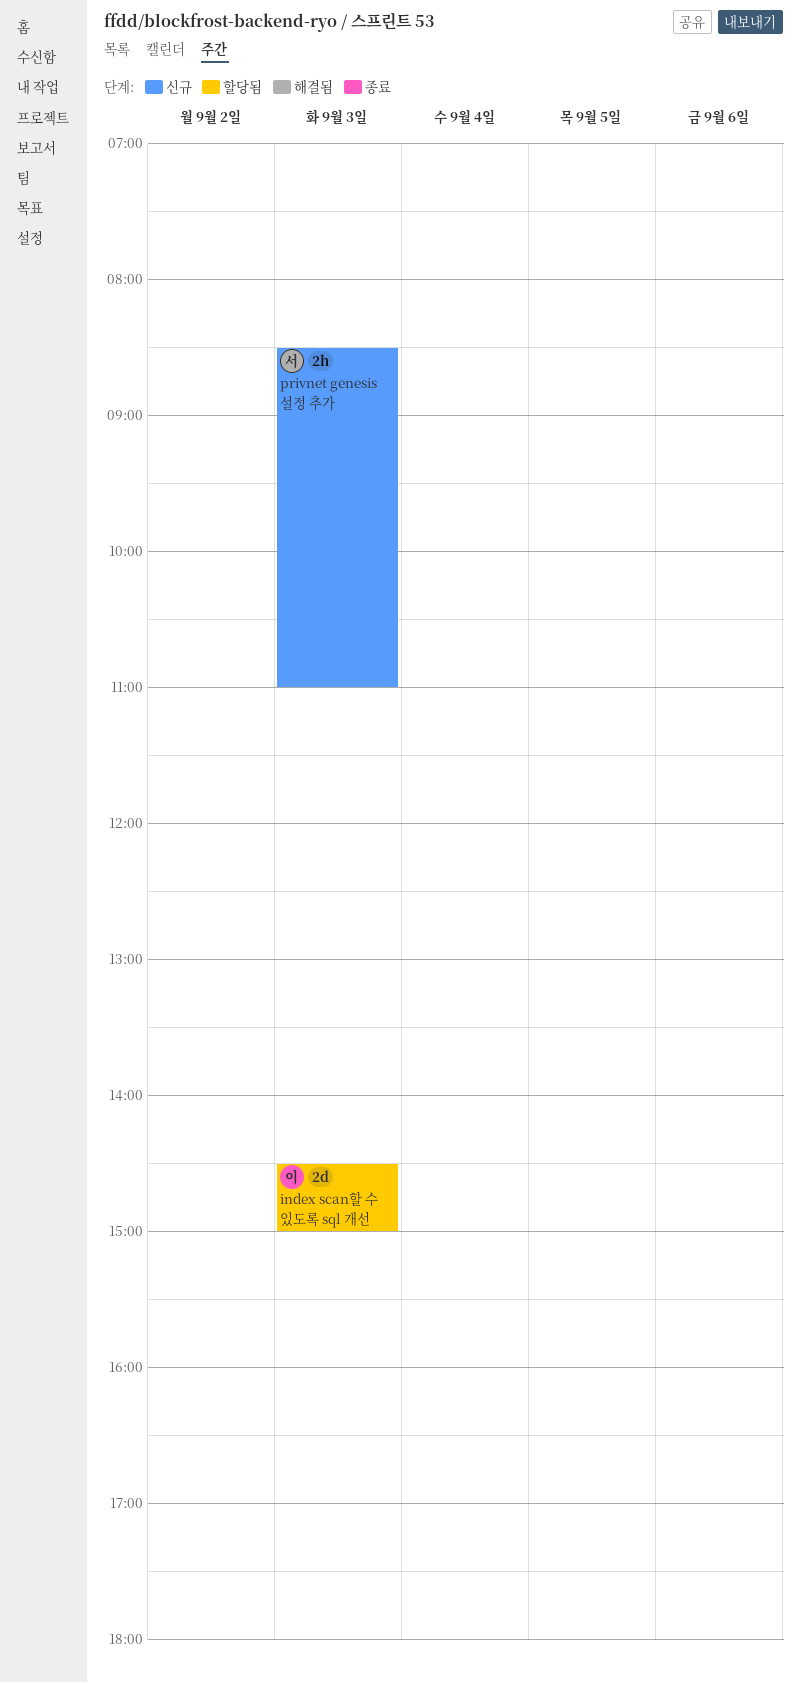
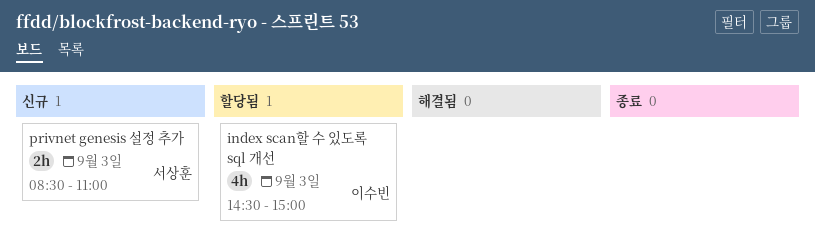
index scan할 수 있도록 sql 개선, estimate: 2d -> 4h

